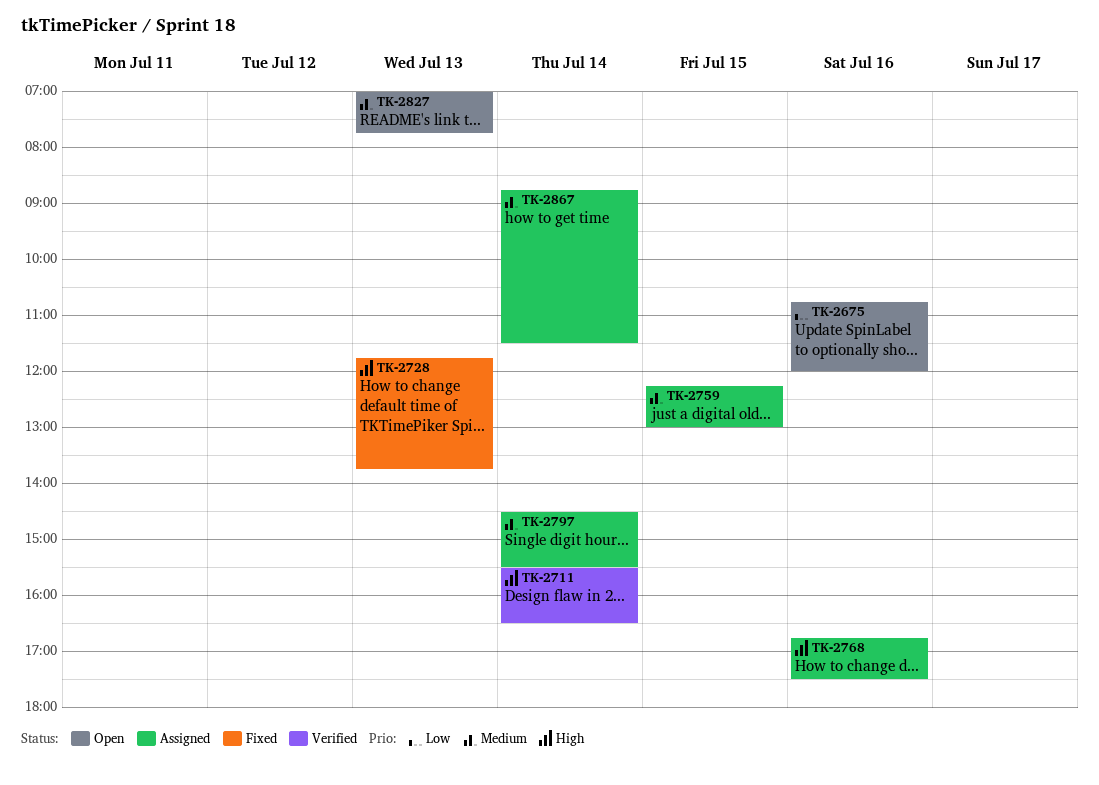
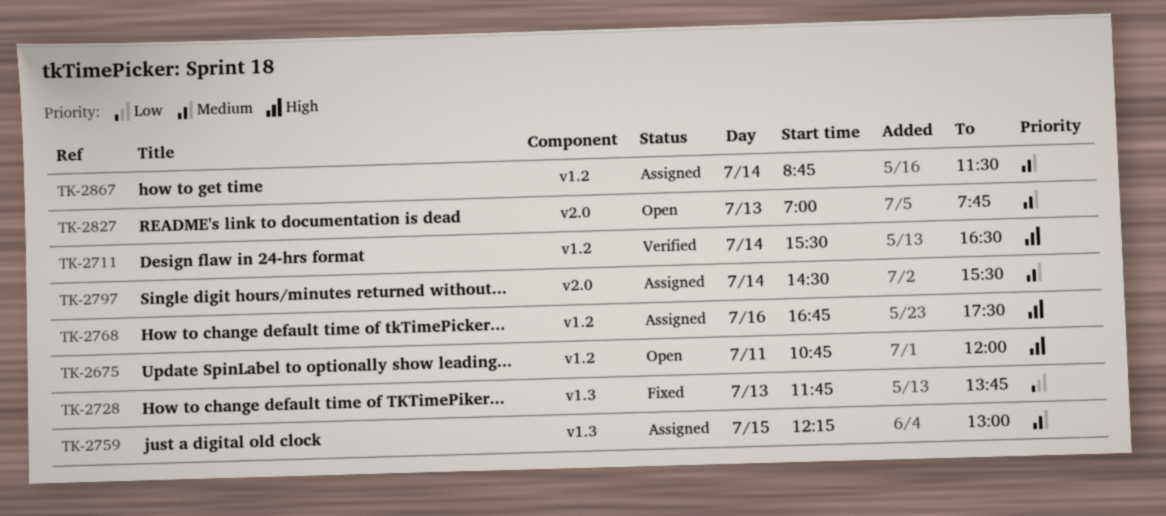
TK-2675, priority: Low -> High
TK-2675, day: Jul 16 -> Jul 11
TK-2728, priority: High -> Low

